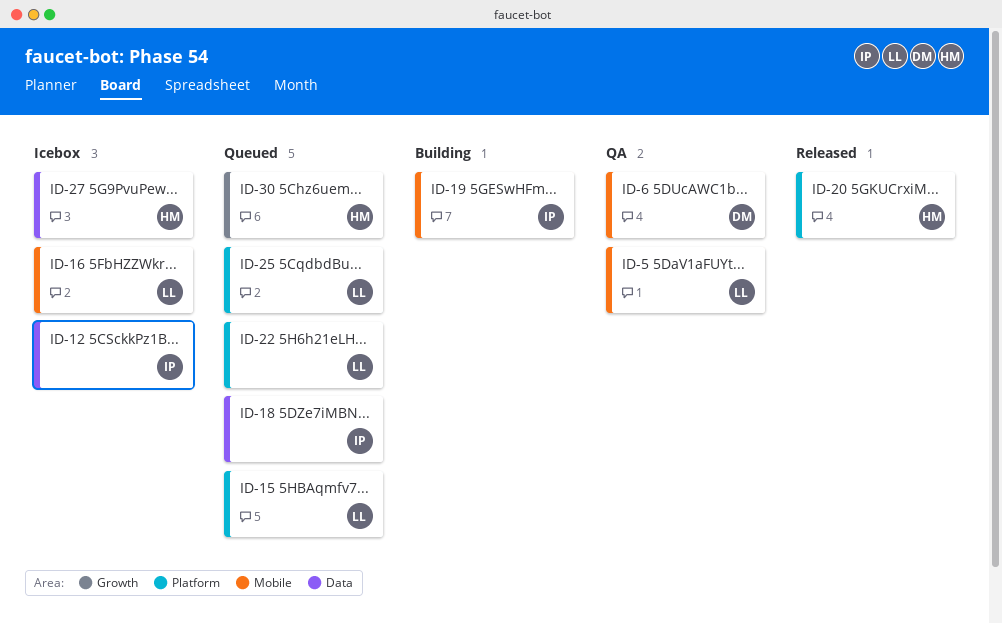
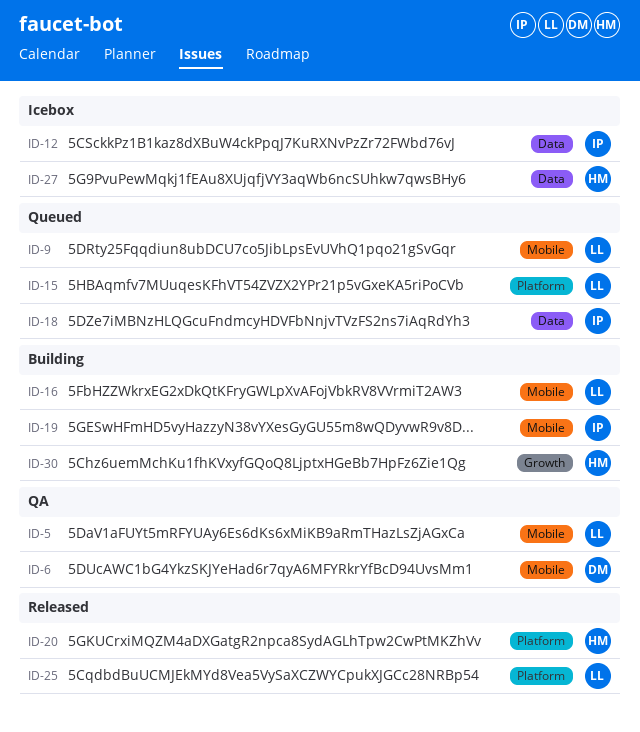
ID-9: none -> present
ID-16, status: Icebox -> Building
ID-22: present -> none
ID-25, status: Queued -> Released
ID-30, status: Queued -> Building

